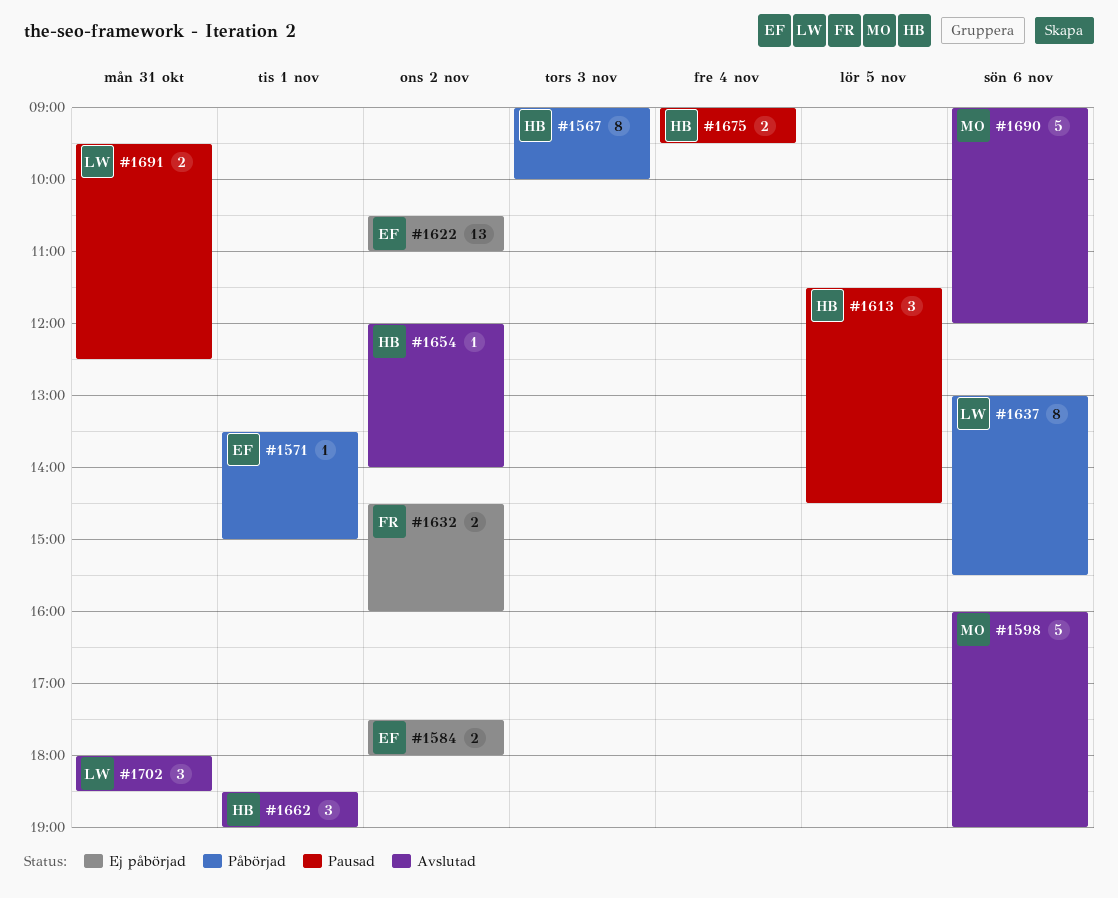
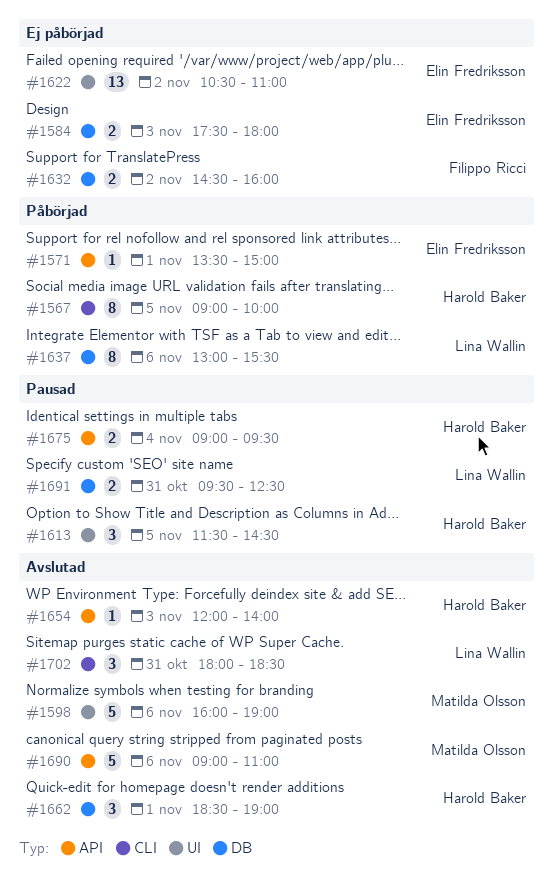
#1567, day: Nov 3 -> Nov 5
#1584, day: Nov 2 -> Nov 3
#1654, day: Nov 2 -> Nov 3
#1690, ends: 12:00 -> 11:00

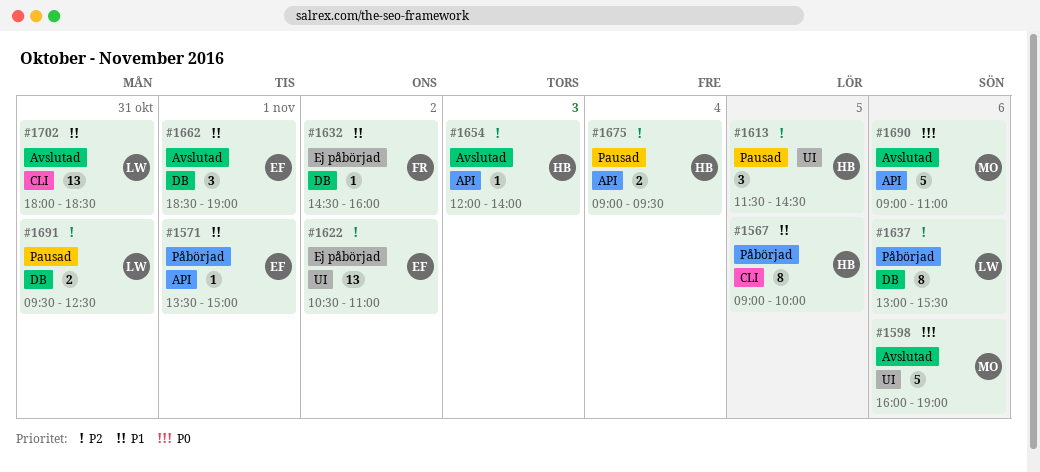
#1584: present -> none
#1632, estimate: 2 -> 1
#1662, owner: Harold Baker -> Elin Fredriksson
#1702, estimate: 3 -> 13

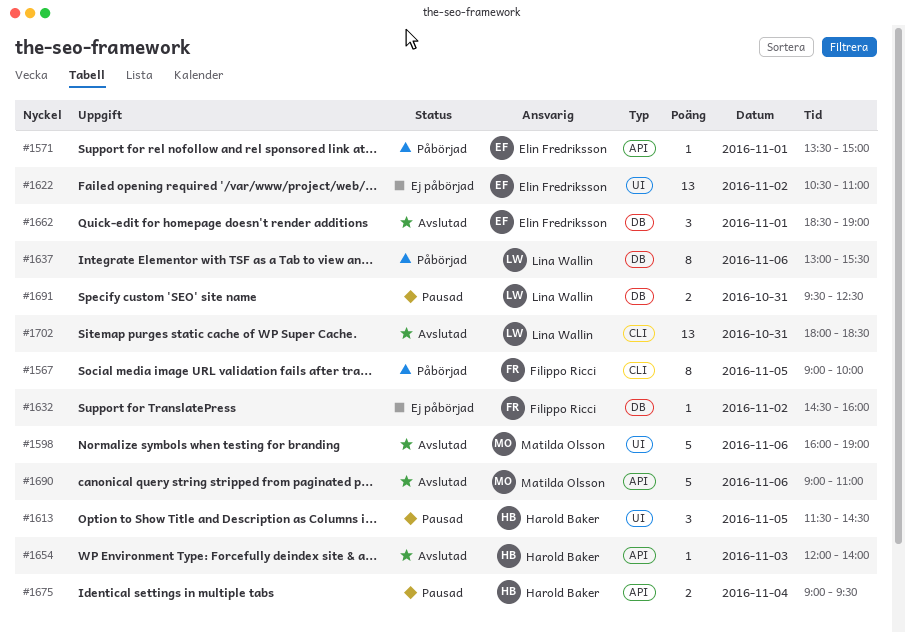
#1567, owner: Harold Baker -> Filippo Ricci

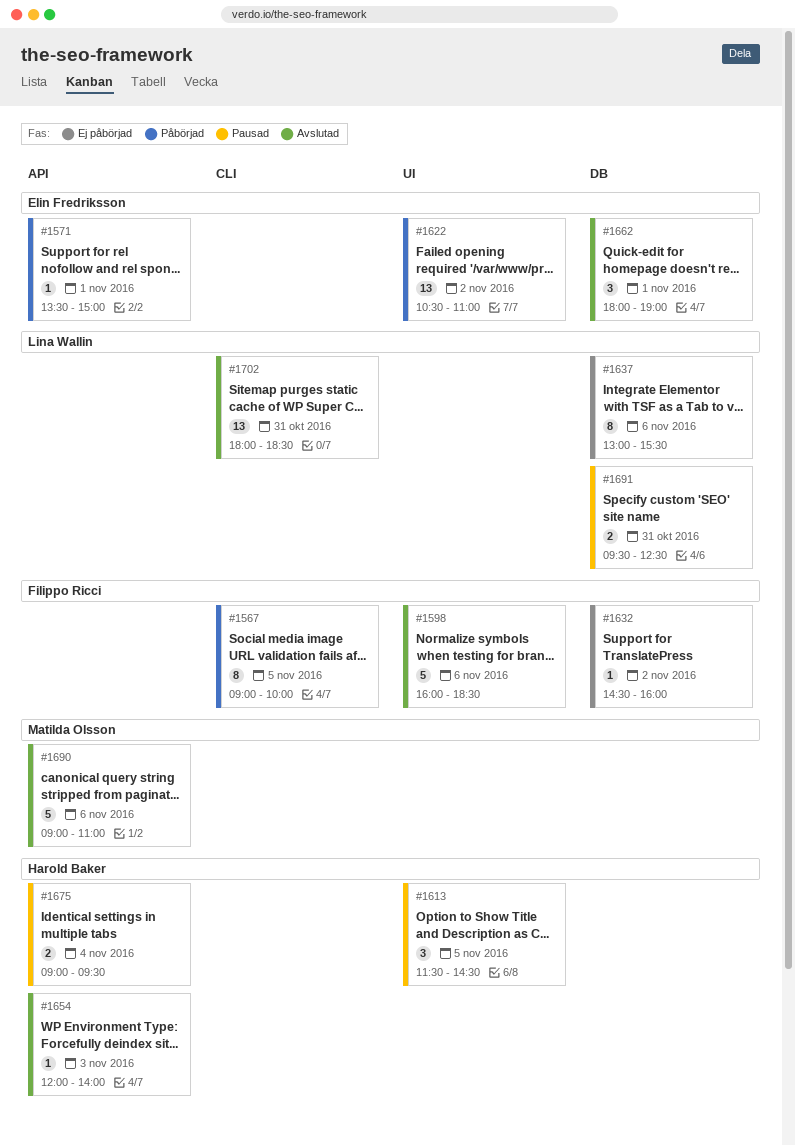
#1598, owner: Matilda Olsson -> Filippo Ricci
#1598, ends: 19:00 -> 18:30
#1622, status: Ej påbörjad -> Påbörjad
#1637, status: Påbörjad -> Ej påbörjad
#1662, begins: 18:30 -> 18:00

